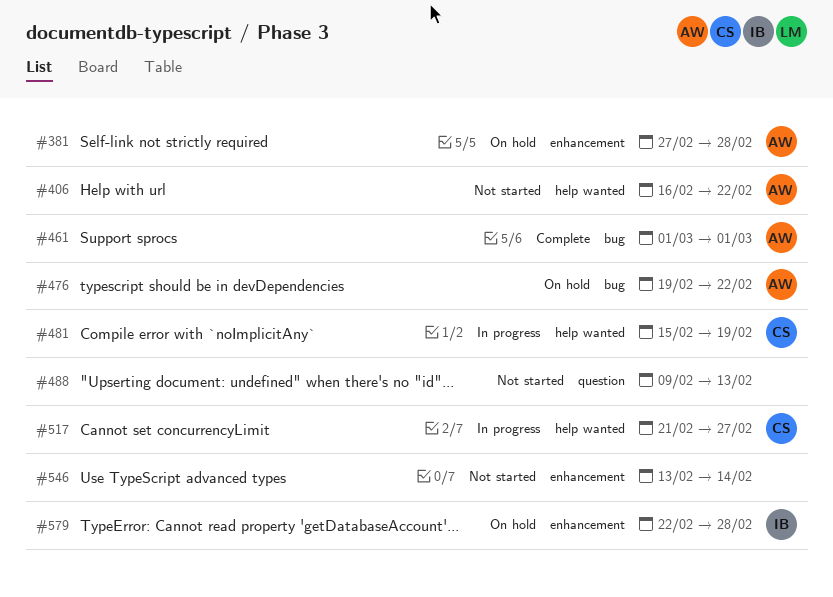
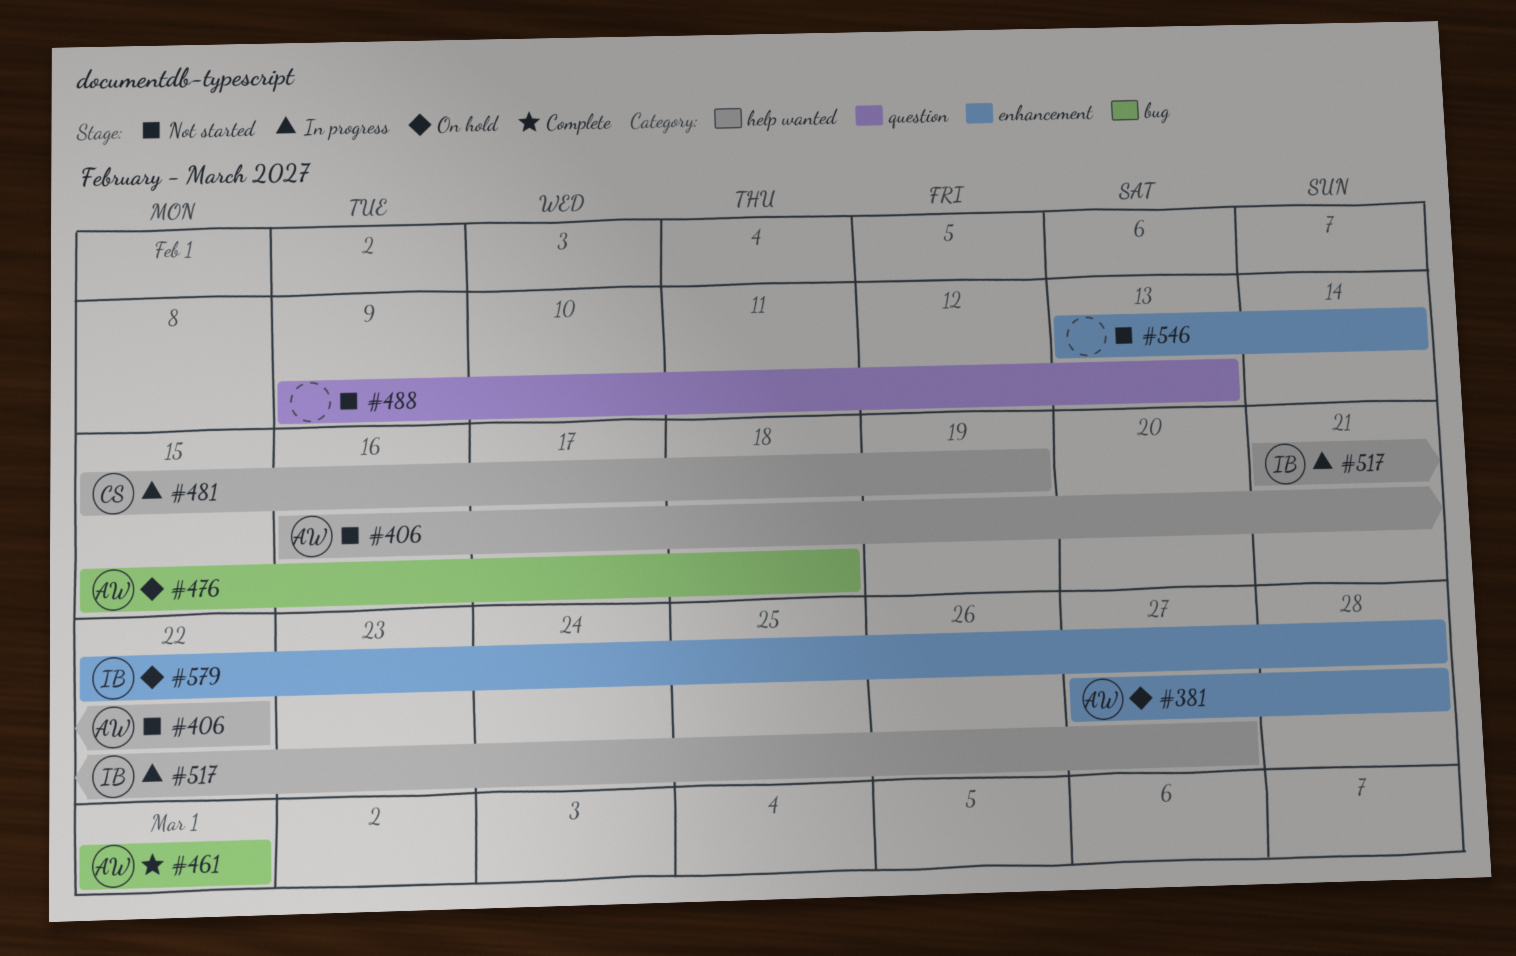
#476, start: Feb 19 -> Feb 15
#476, due: Feb 22 -> Feb 18
#517, owner: CS -> IB

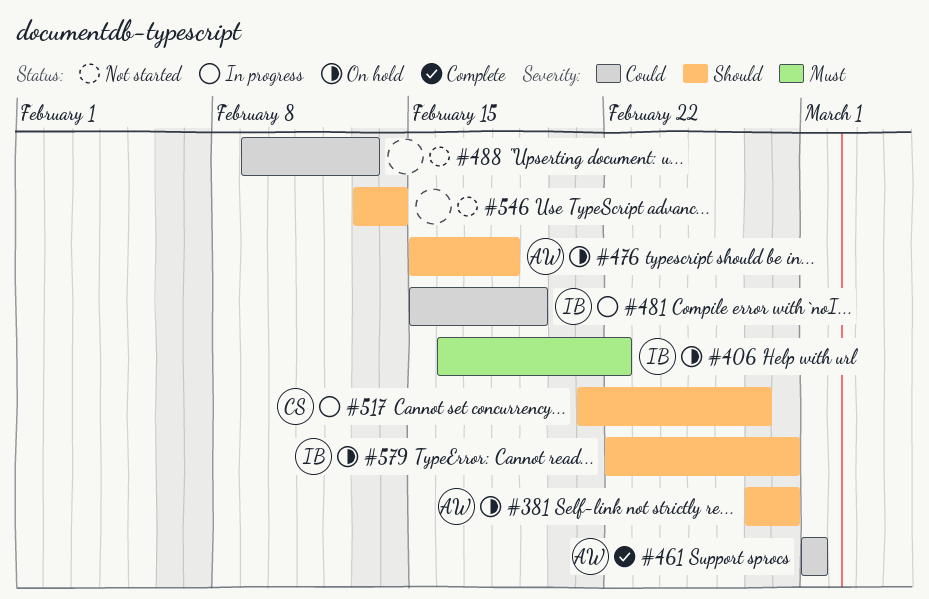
#406, status: Not started -> On hold
#406, owner: AW -> IB
#481, owner: CS -> IB
#517, owner: IB -> CS

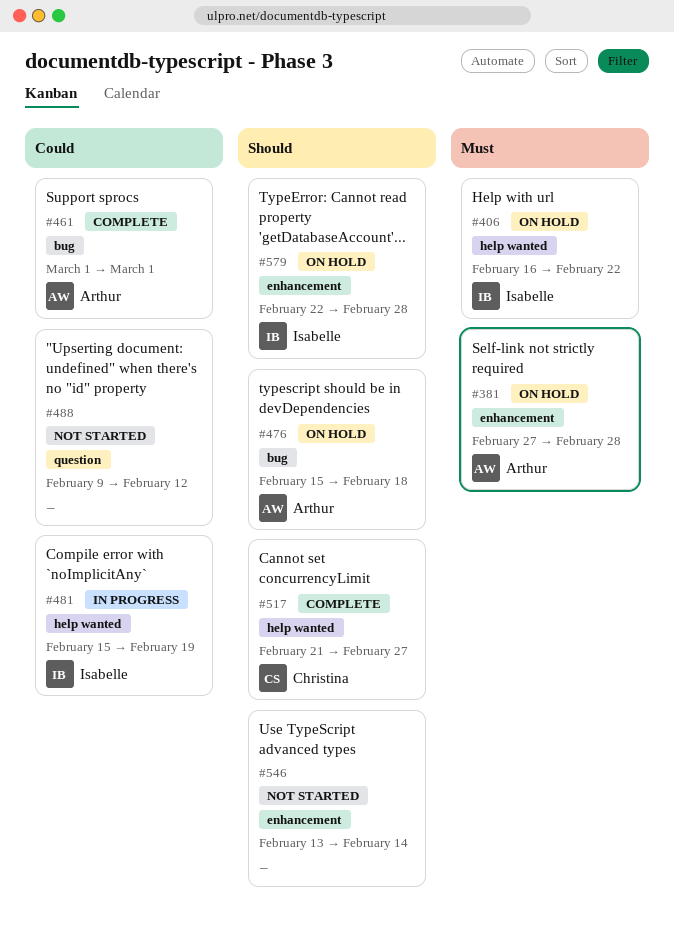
#381, priority: Should -> Must
#488, due: Feb 13 -> Feb 12
#517, status: In progress -> Complete

